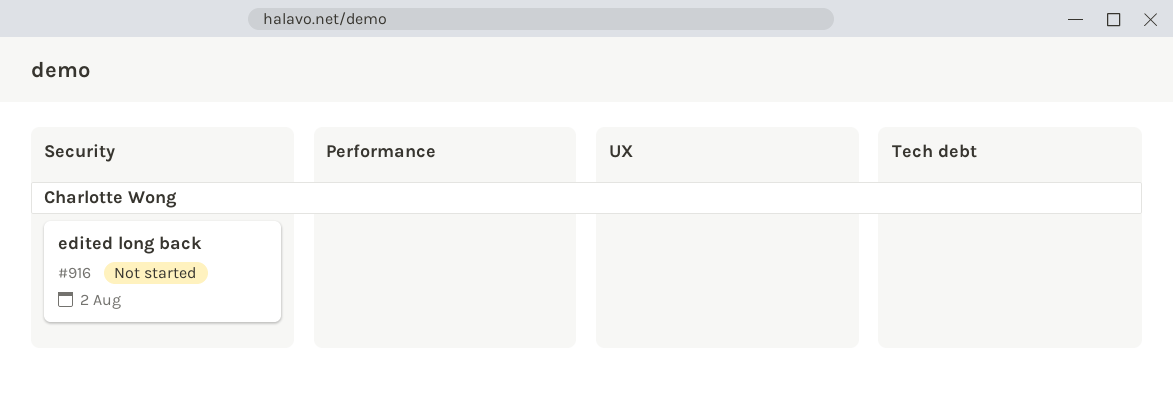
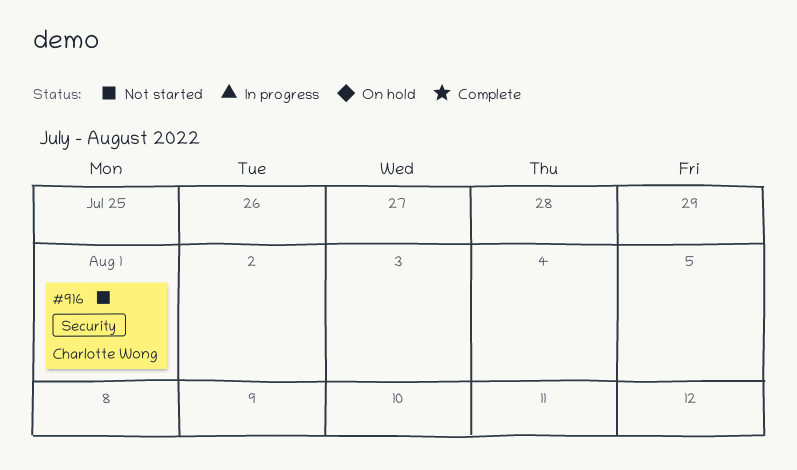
#916, due: Aug 2 -> Aug 1

